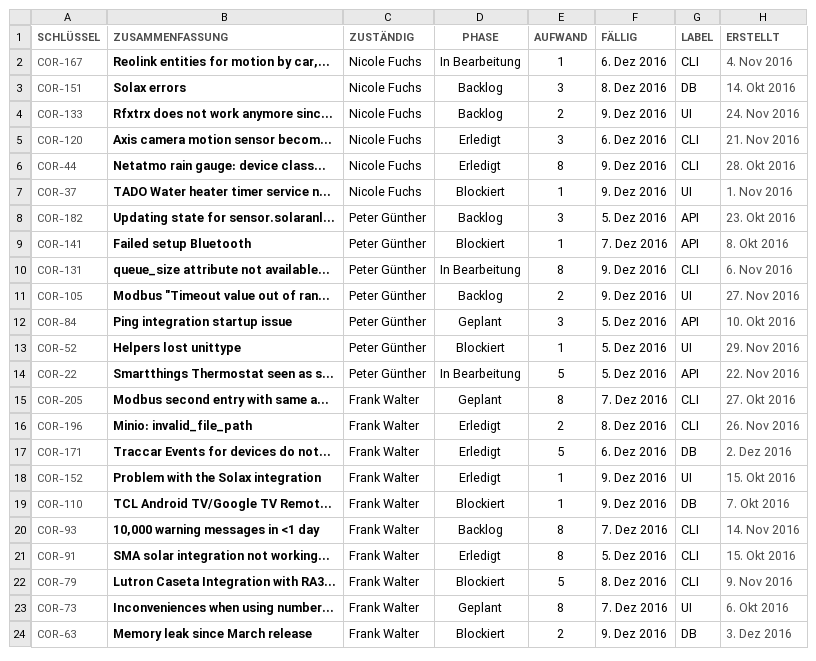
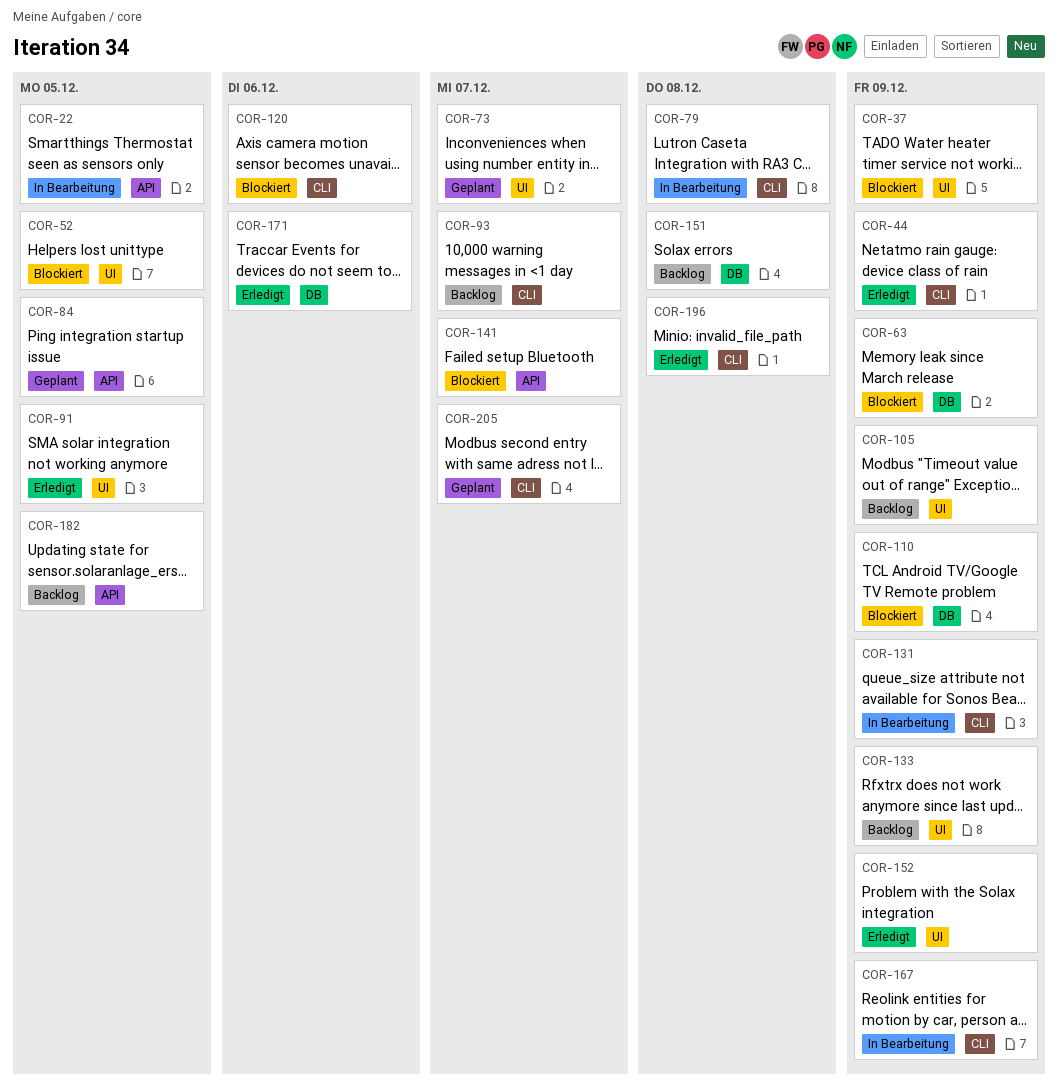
COR-79, status: Blockiert -> In Bearbeitung
COR-91, label: CLI -> UI
COR-120, status: Erledigt -> Blockiert
COR-167, due: Dec 6 -> Dec 9

